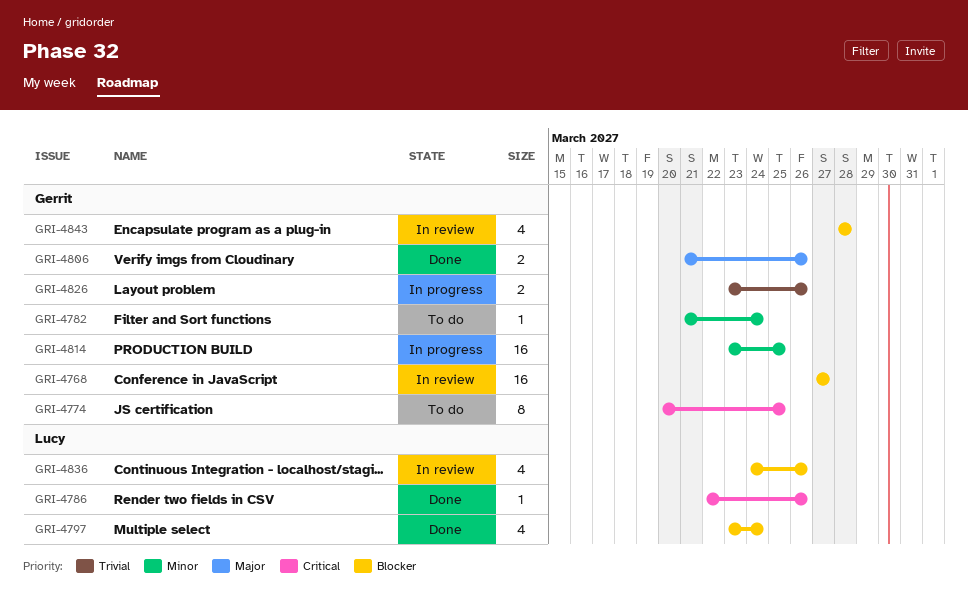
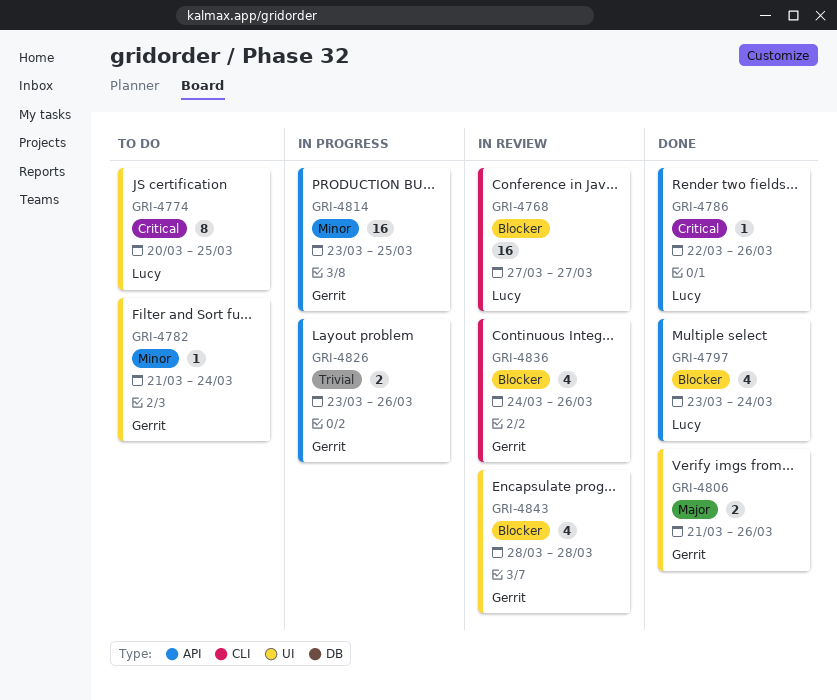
GRI-4768, owner: Gerrit -> Lucy
GRI-4774, owner: Gerrit -> Lucy
GRI-4836, owner: Lucy -> Gerrit

